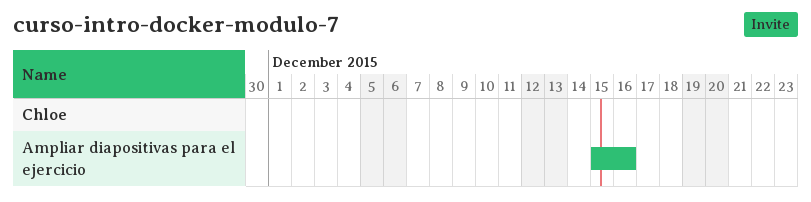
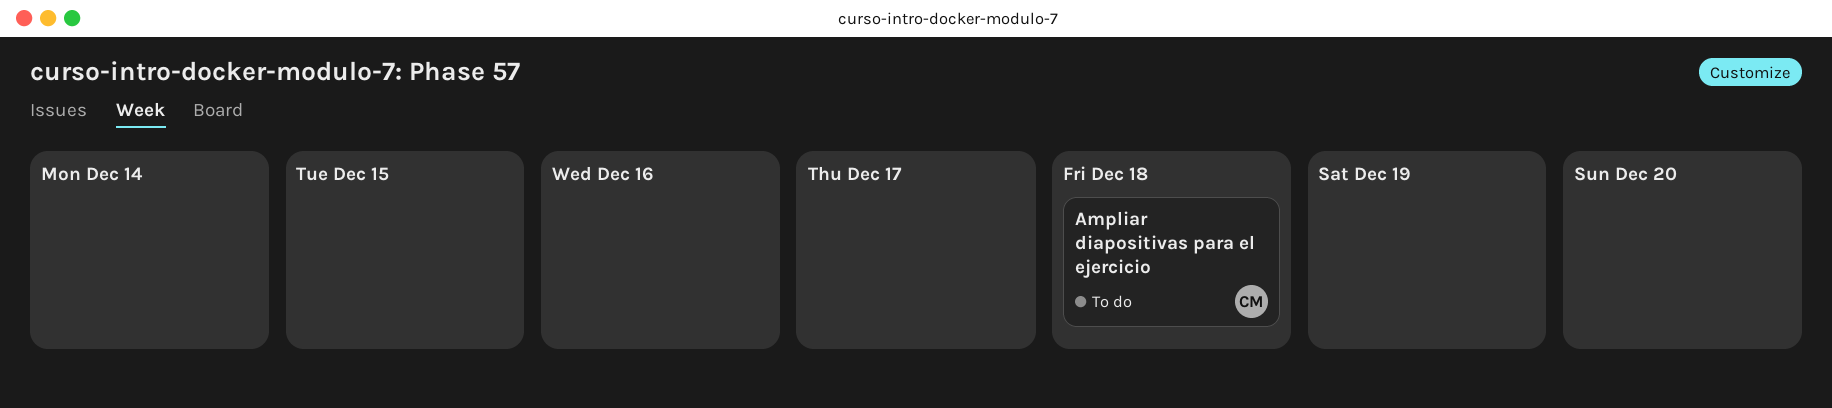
Ampliar diapositivas para el ejercicio, due: Dec 16 -> Dec 18

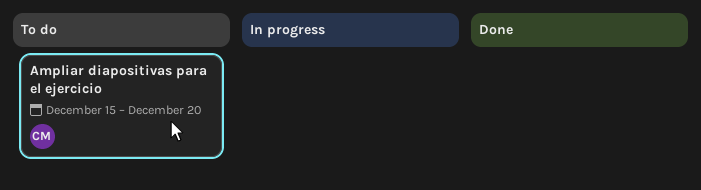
Ampliar diapositivas para el ejercicio, due: Dec 18 -> Dec 20

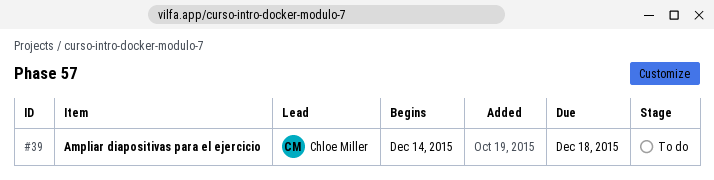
Ampliar diapositivas para el ejercicio, start: Dec 15 -> Dec 14
Ampliar diapositivas para el ejercicio, due: Dec 20 -> Dec 18

